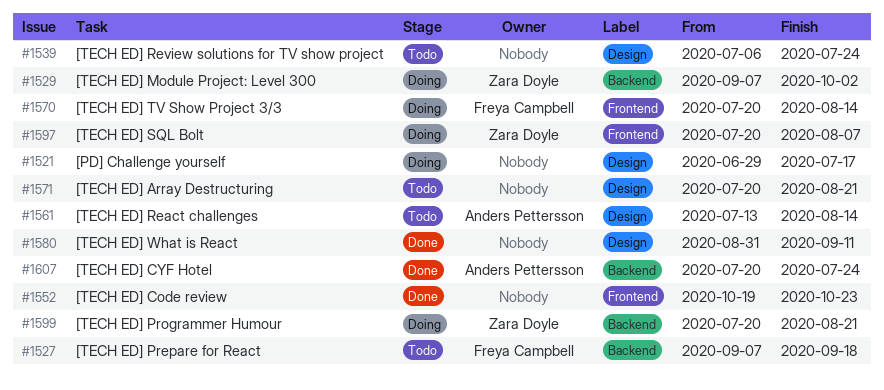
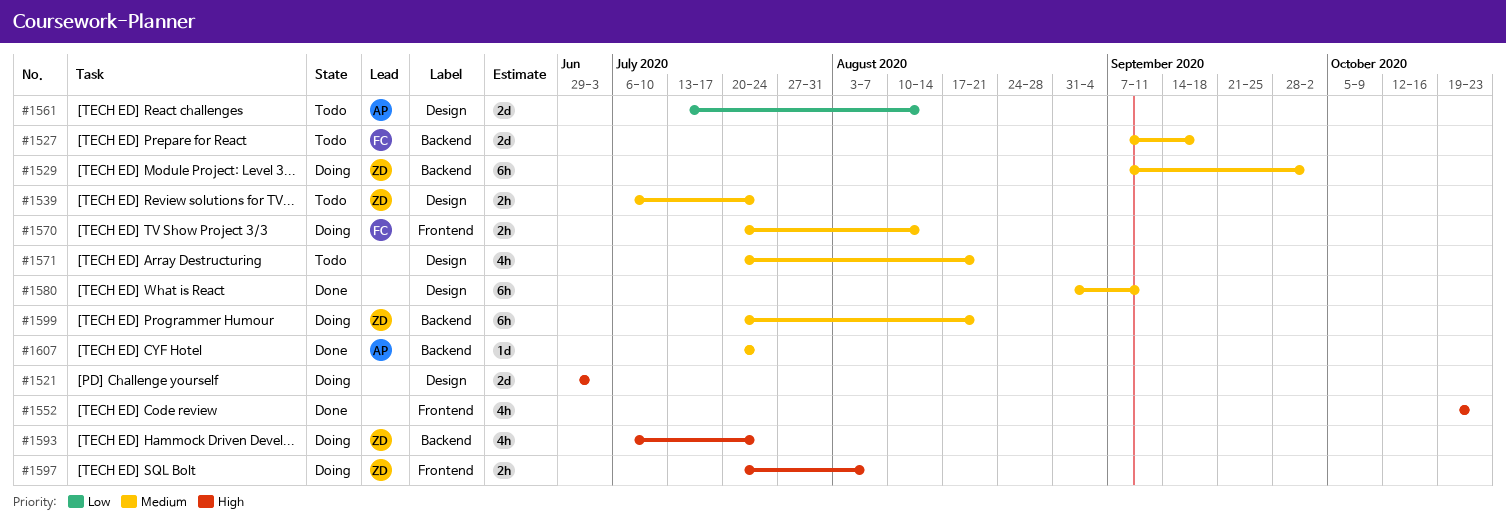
#1521, due: Jul 17 -> Jul 3
#1539, owner: none -> Zara Doyle
#1593: none -> present

